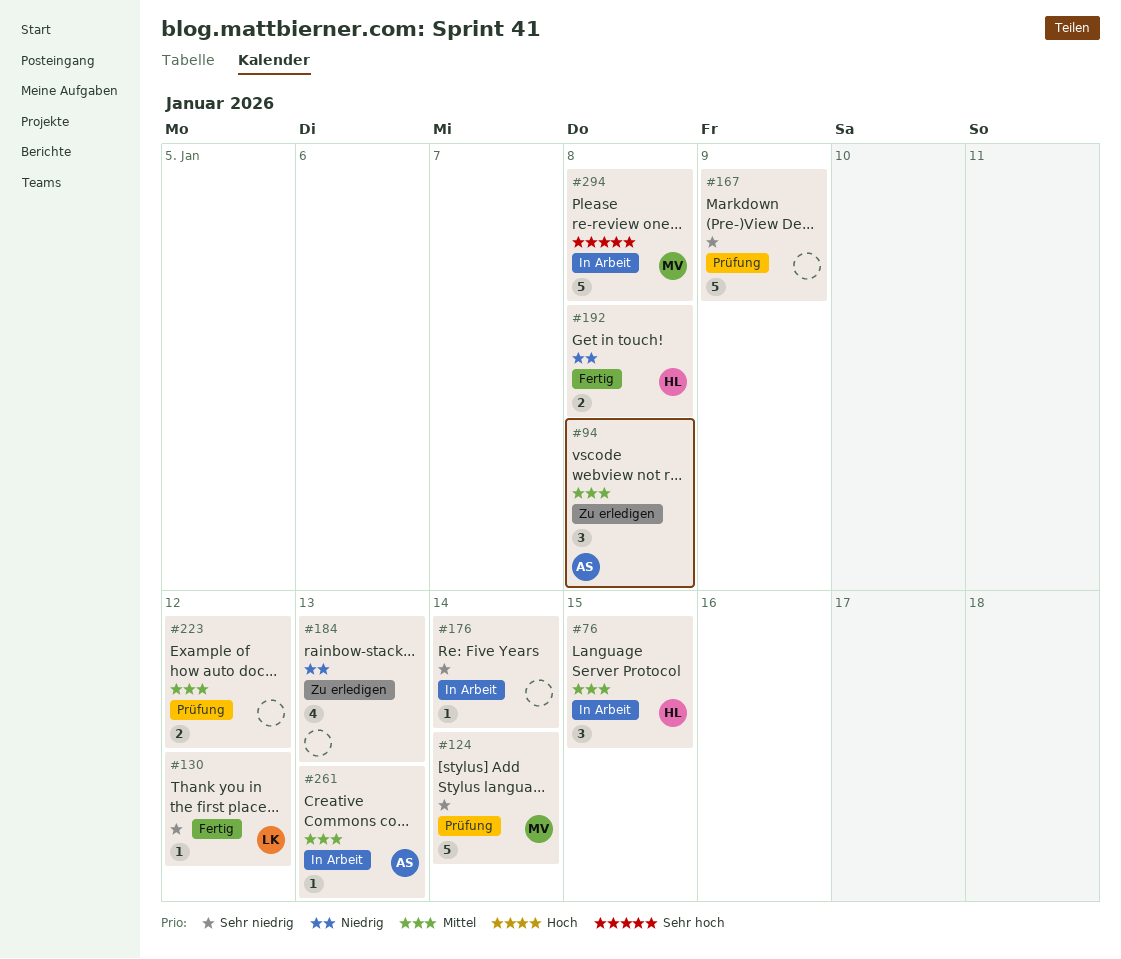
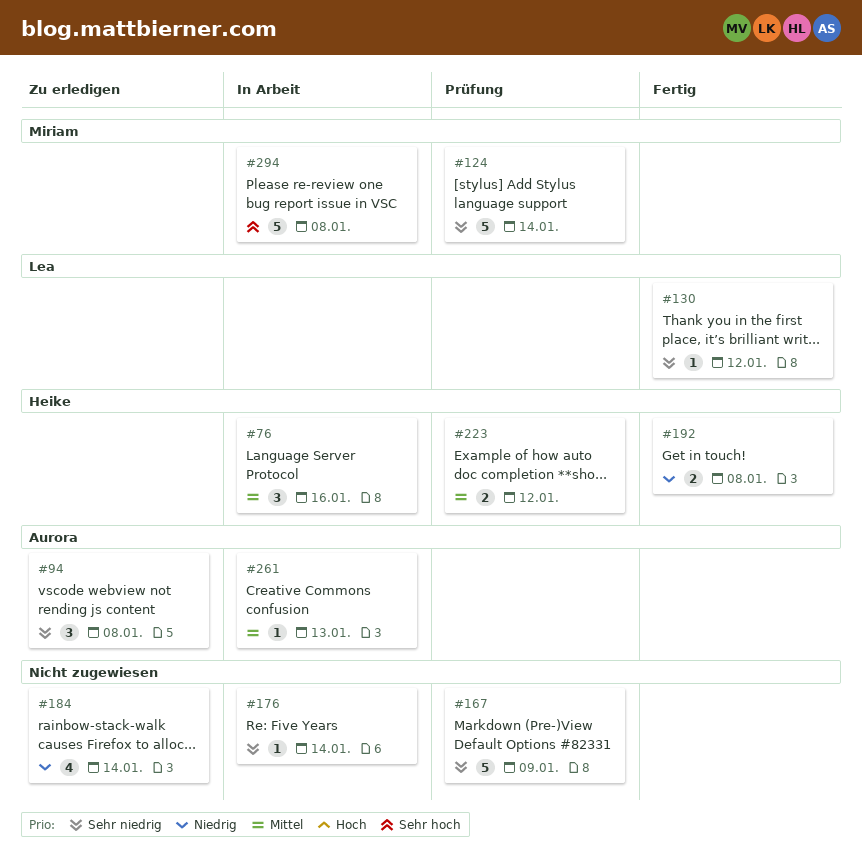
#76, due: Jan 15 -> Jan 16
#94, priority: Mittel -> Sehr niedrig
#184, due: Jan 13 -> Jan 14
#223, owner: none -> Heike

